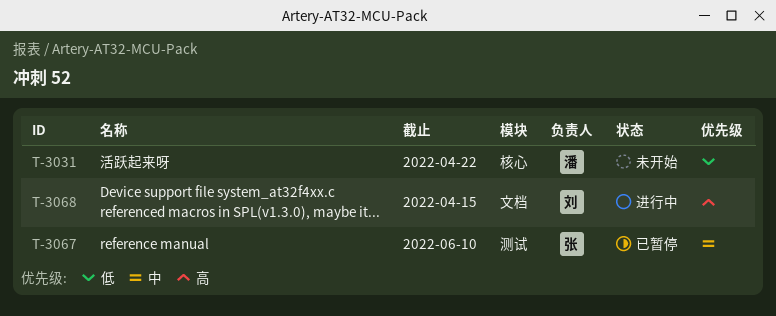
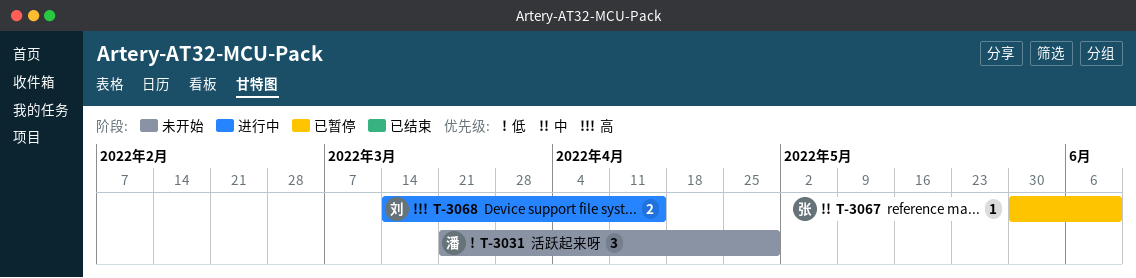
T-3031, due: Apr 22 -> Apr 29

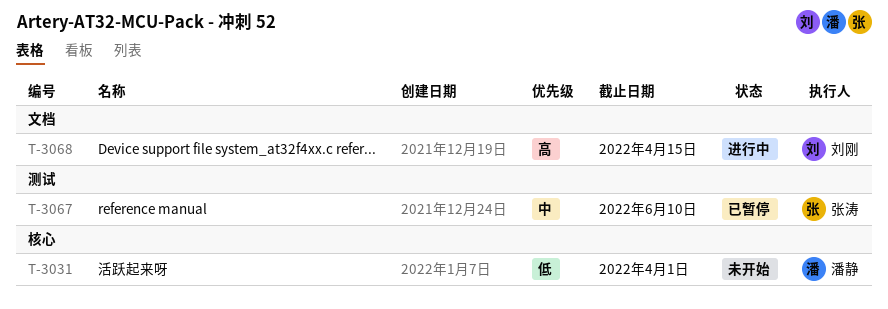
T-3031, due: Apr 29 -> Apr 1

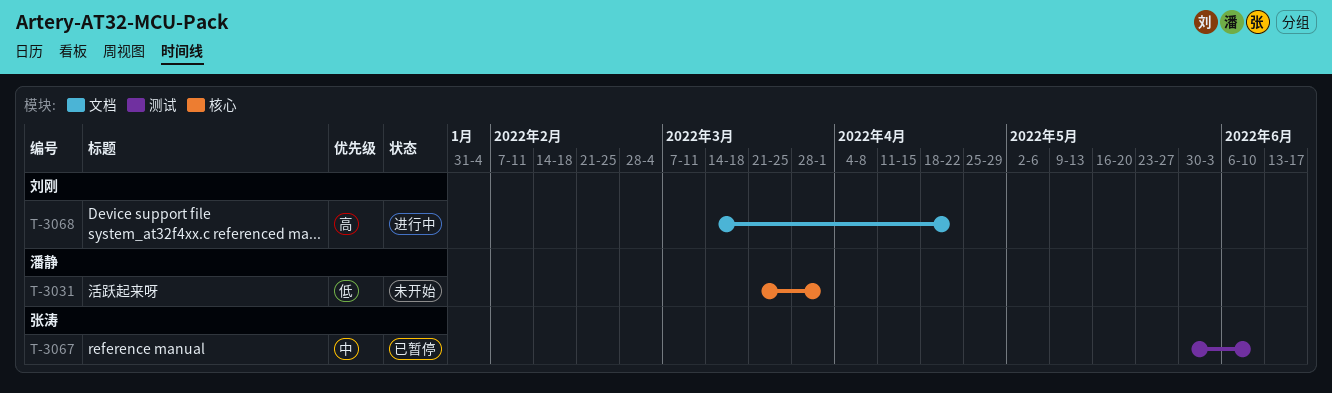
T-3068, due: Apr 15 -> Apr 22

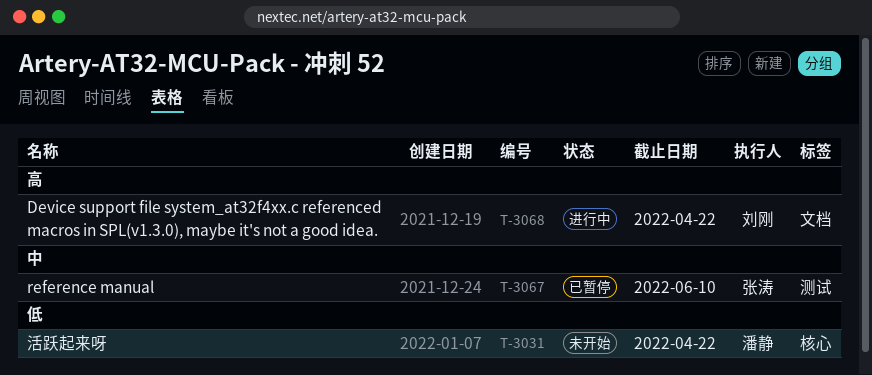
T-3031, due: Apr 1 -> Apr 22

